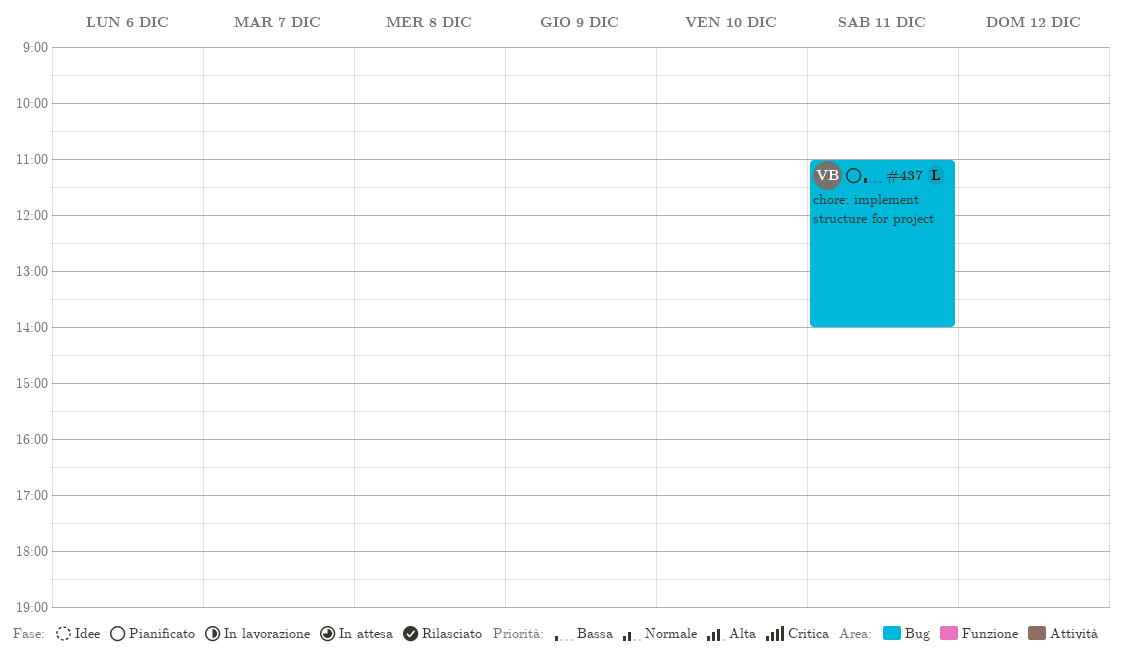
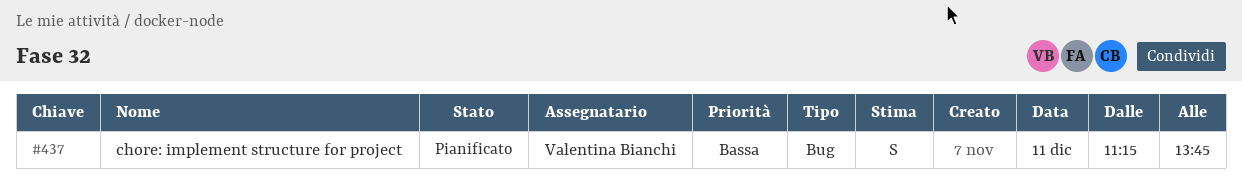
#437, estimate: L -> S
#437, begins: 11:00 -> 11:15
#437, ends: 14:00 -> 13:45

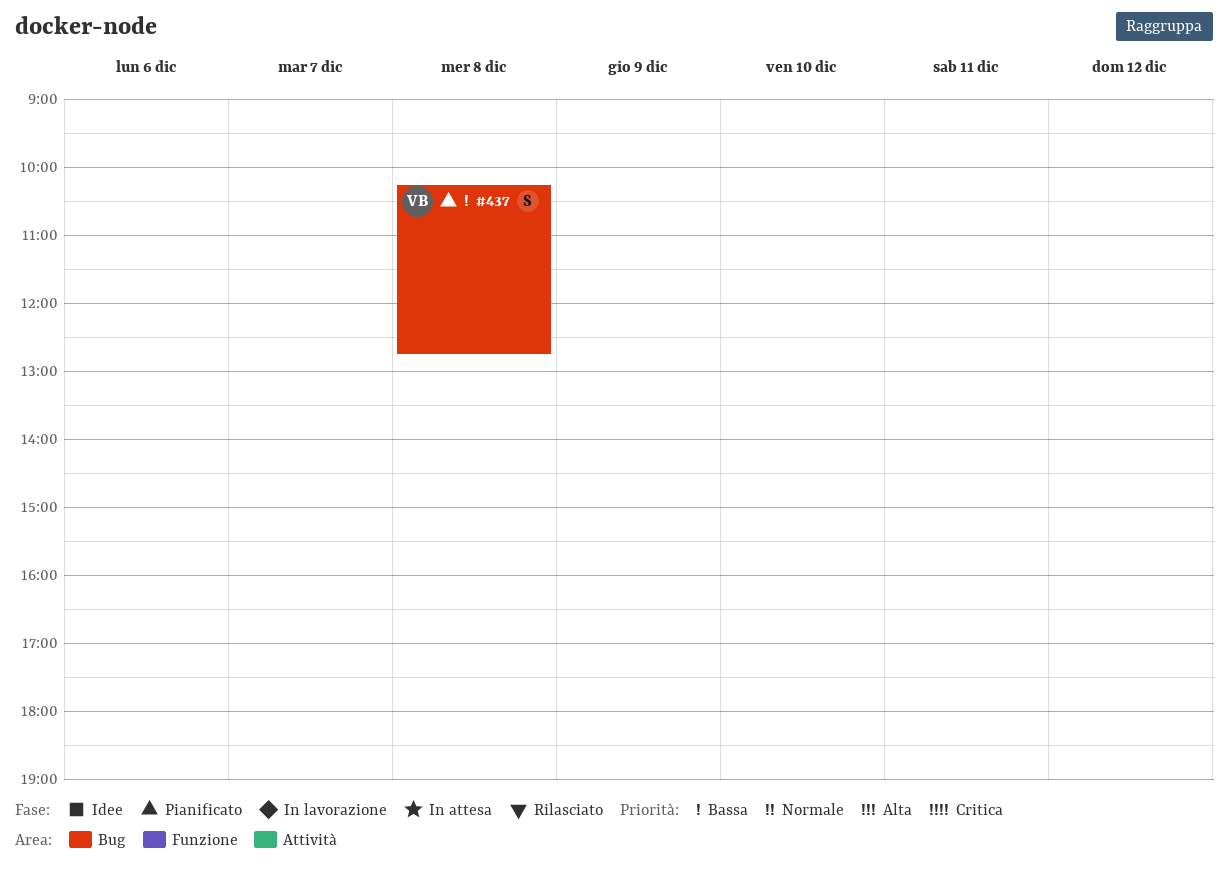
#437, day: Dec 11 -> Dec 8
#437, begins: 11:15 -> 10:15
#437, ends: 13:45 -> 12:45

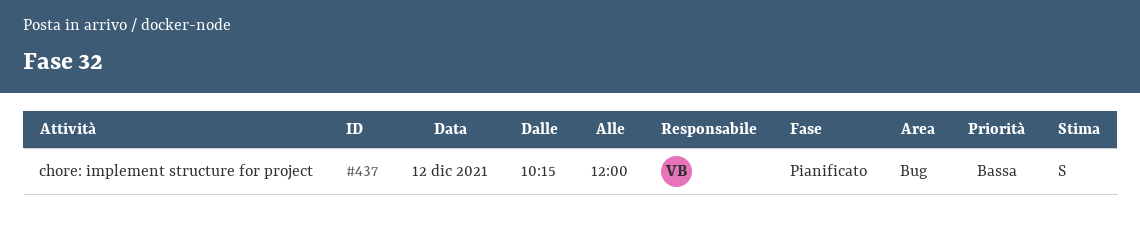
#437, day: Dec 8 -> Dec 12
#437, ends: 12:45 -> 12:00

